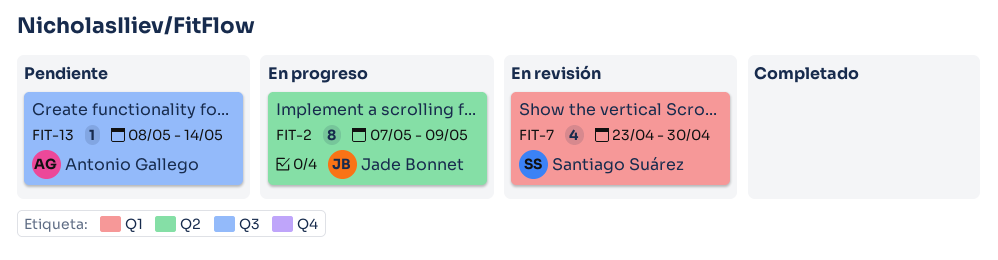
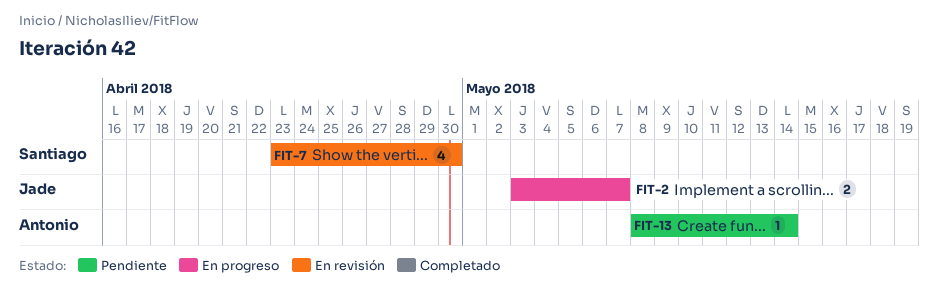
FIT-2, estimate: 8 -> 2
FIT-2, start: May 7 -> May 3
FIT-2, due: May 9 -> May 7

